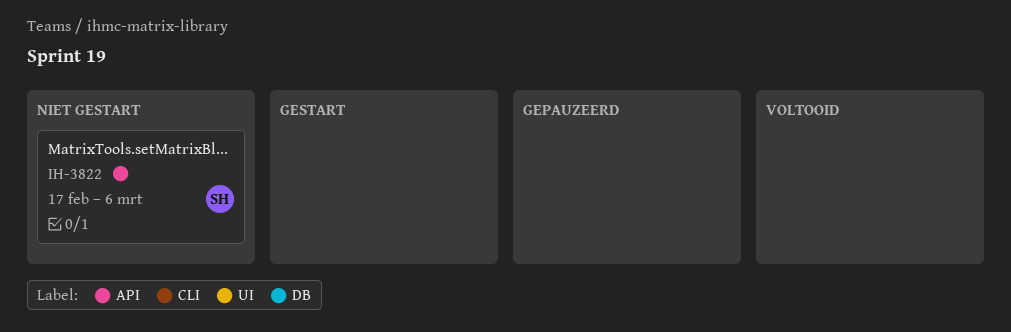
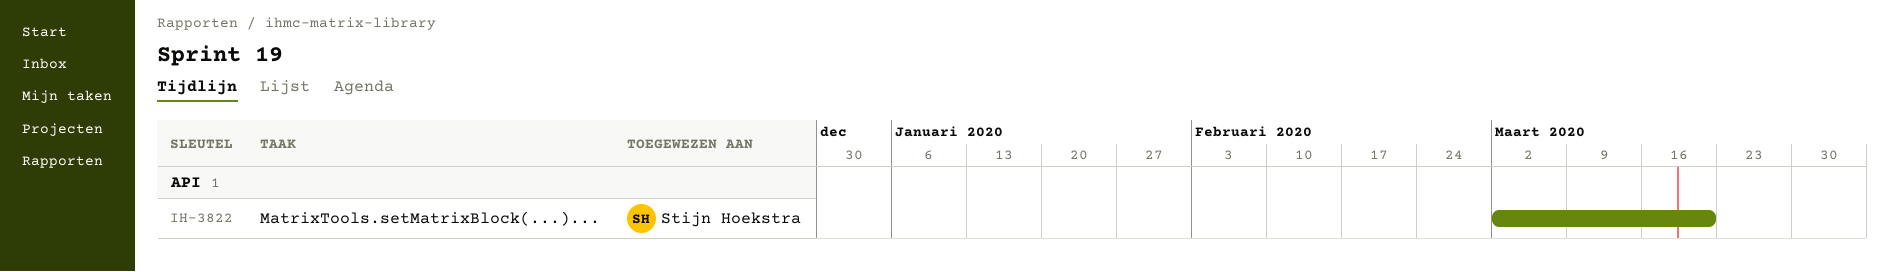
IH-3822, start: Feb 17 -> Mar 2
IH-3822, due: Mar 6 -> Mar 20

